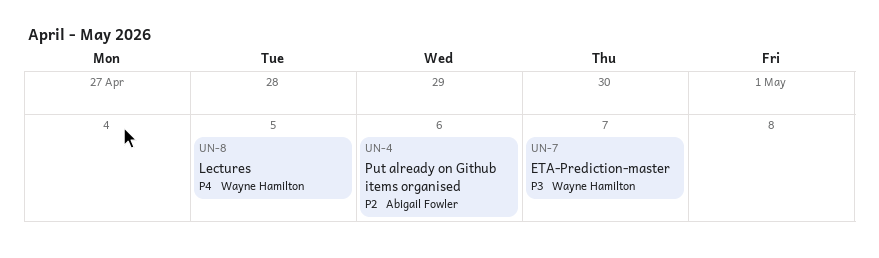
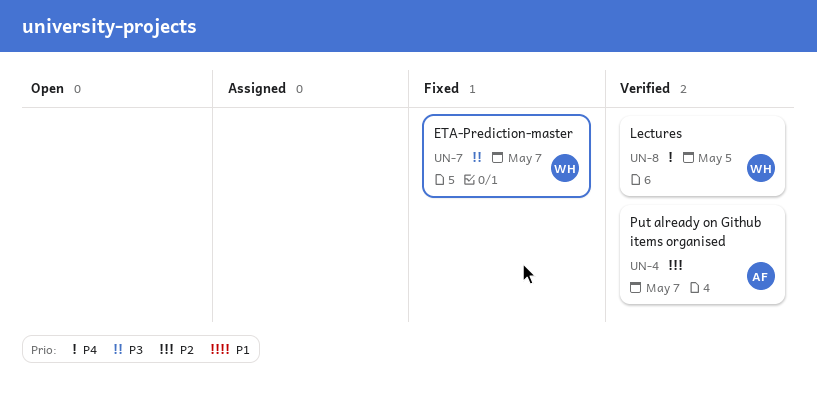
UN-4, due: May 6 -> May 7

